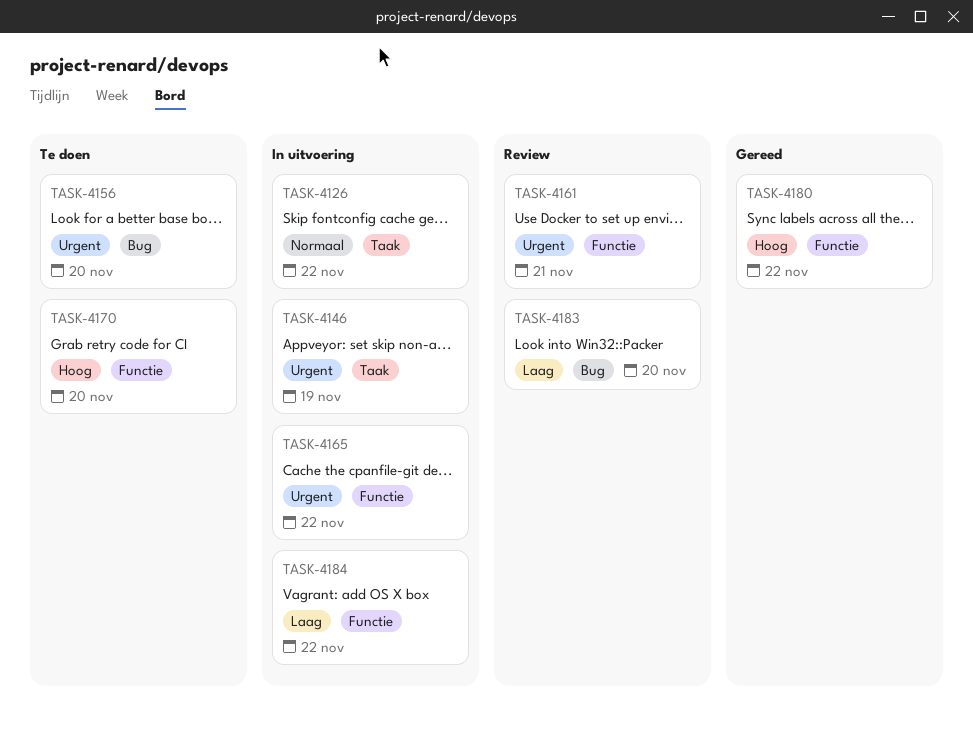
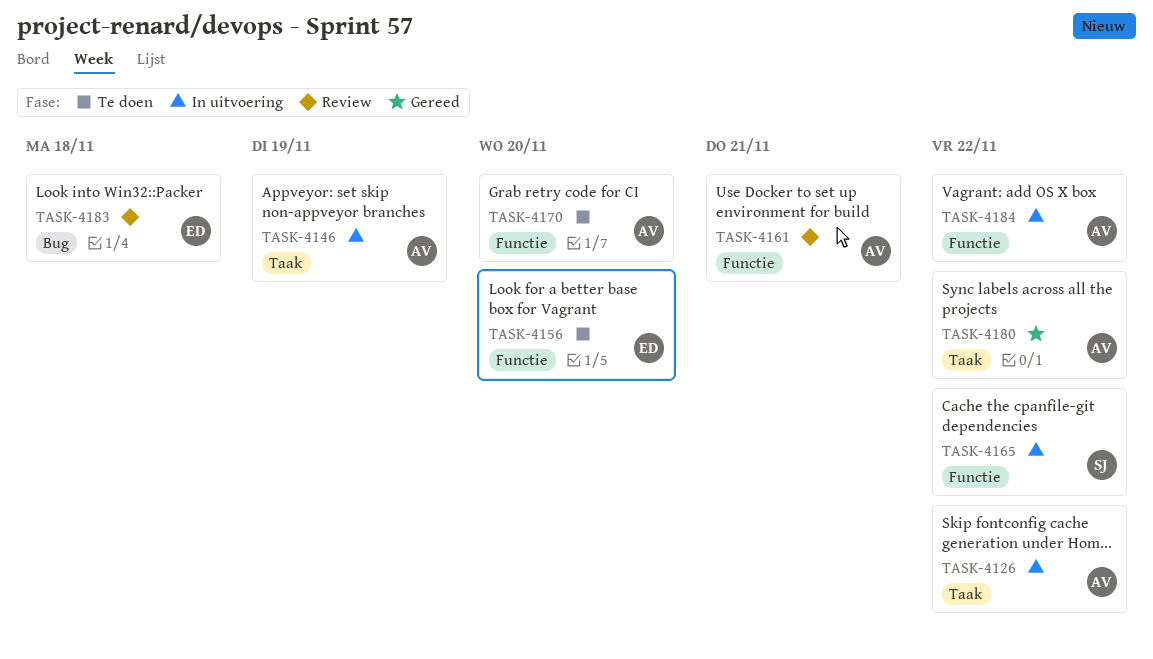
TASK-4156, label: Bug -> Functie
TASK-4180, label: Functie -> Taak
TASK-4183, due: Nov 20 -> Nov 18

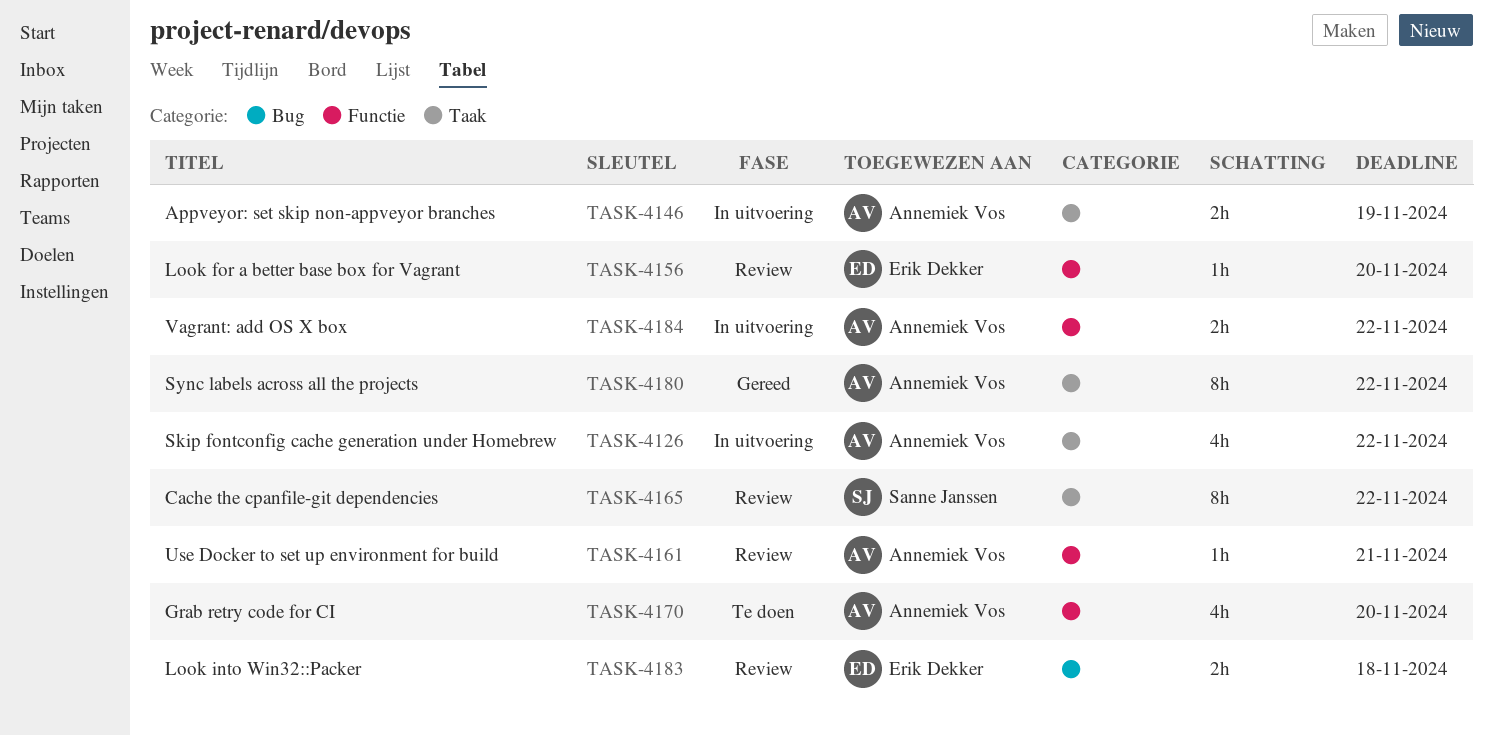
TASK-4156, status: Te doen -> Review
TASK-4165, status: In uitvoering -> Review
TASK-4165, label: Functie -> Taak

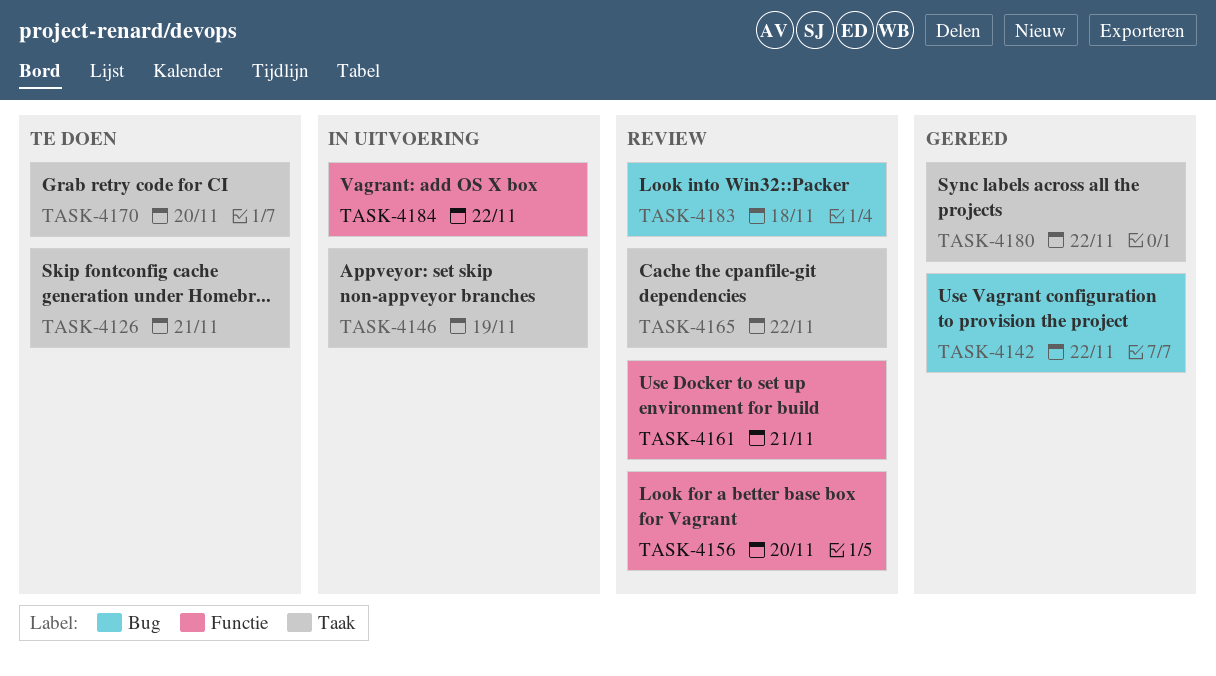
TASK-4126, status: In uitvoering -> Te doen
TASK-4126, due: Nov 22 -> Nov 21
TASK-4142: none -> present
TASK-4170, label: Functie -> Taak

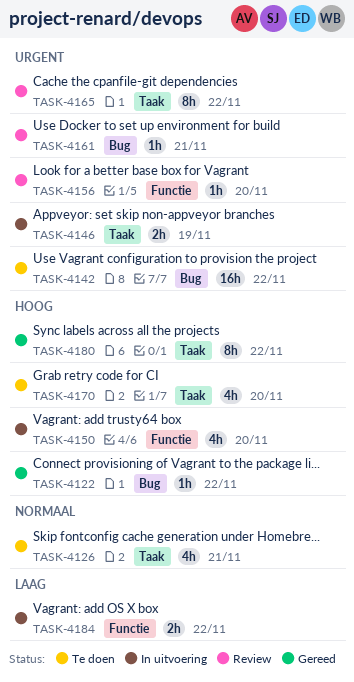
TASK-4122: none -> present
TASK-4142, status: Gereed -> Te doen
TASK-4150: none -> present
TASK-4161, label: Functie -> Bug
TASK-4183: present -> none

